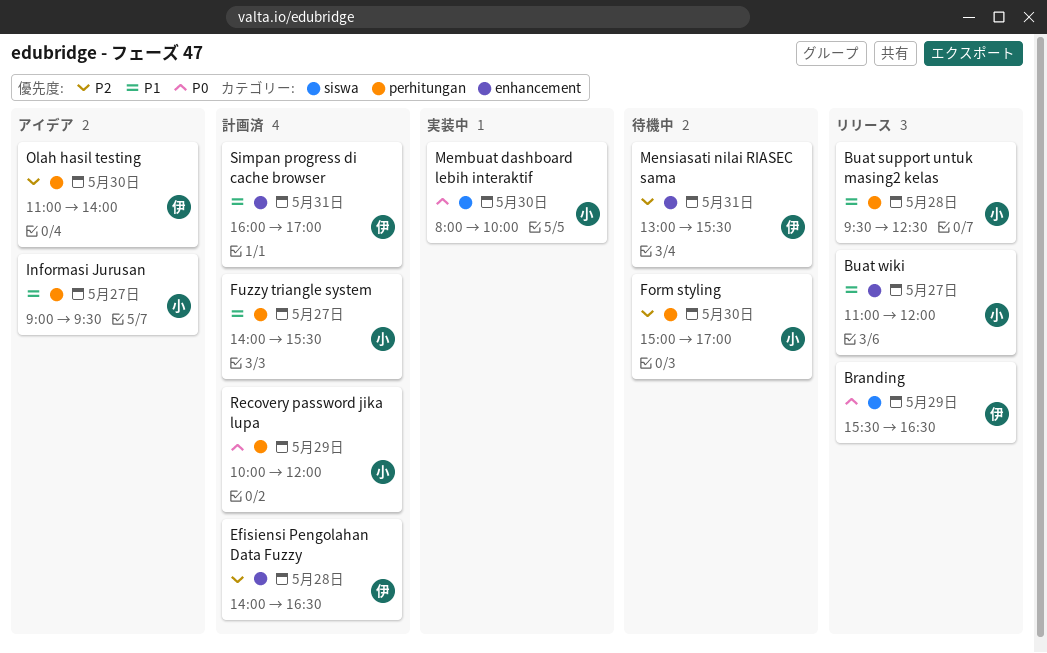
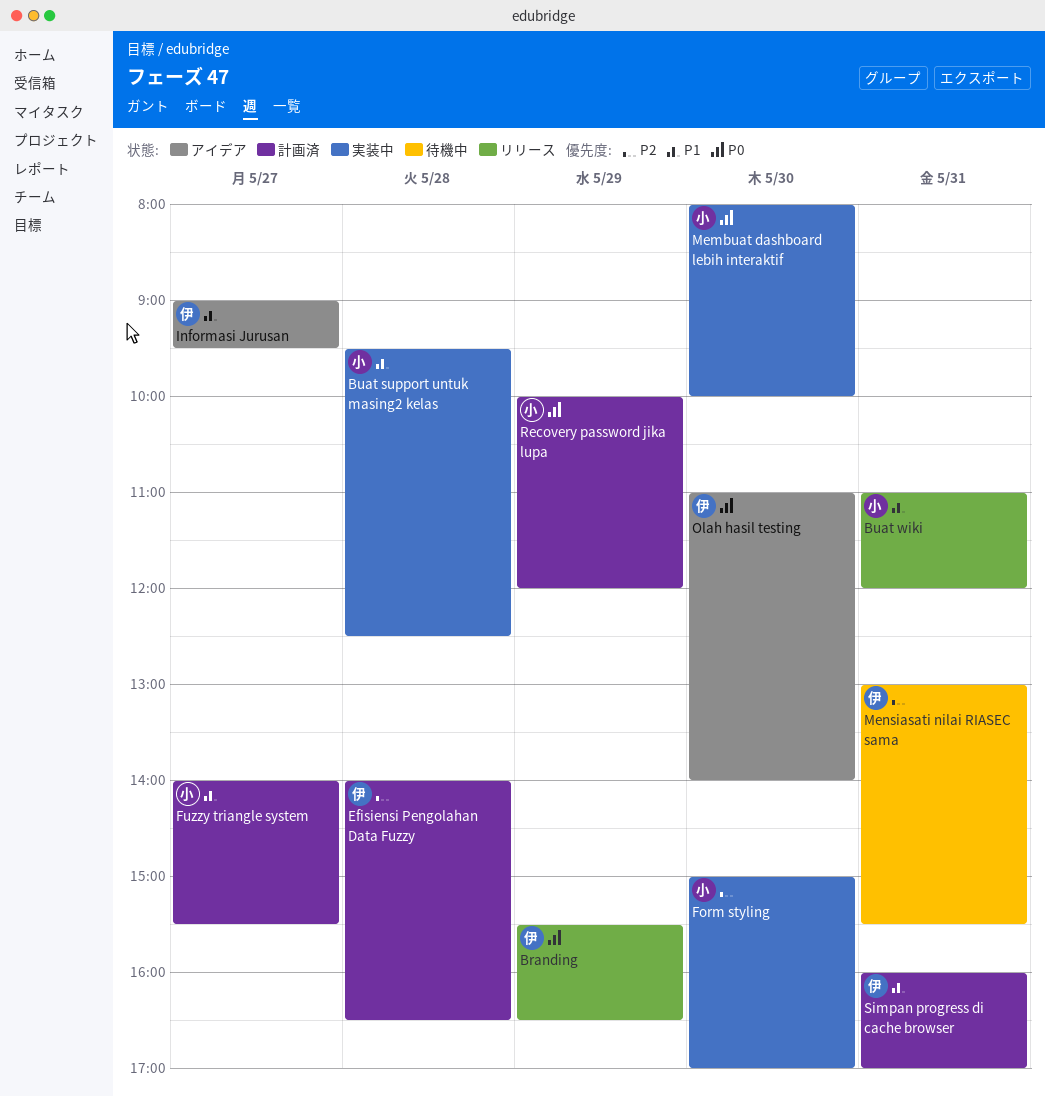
Buat support untuk masing2 kelas, status: リリース -> 実装中
Buat wiki, day: May 27 -> May 31
Form styling, status: 待機中 -> 実装中
Informasi Jurusan, owner: 小 -> 伊
Olah hasil testing, priority: P2 -> P0

